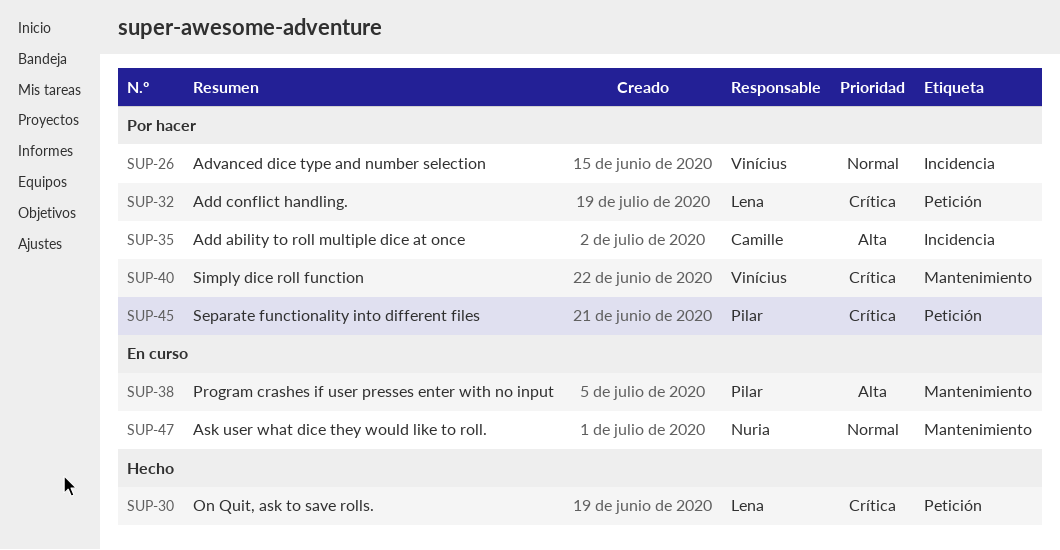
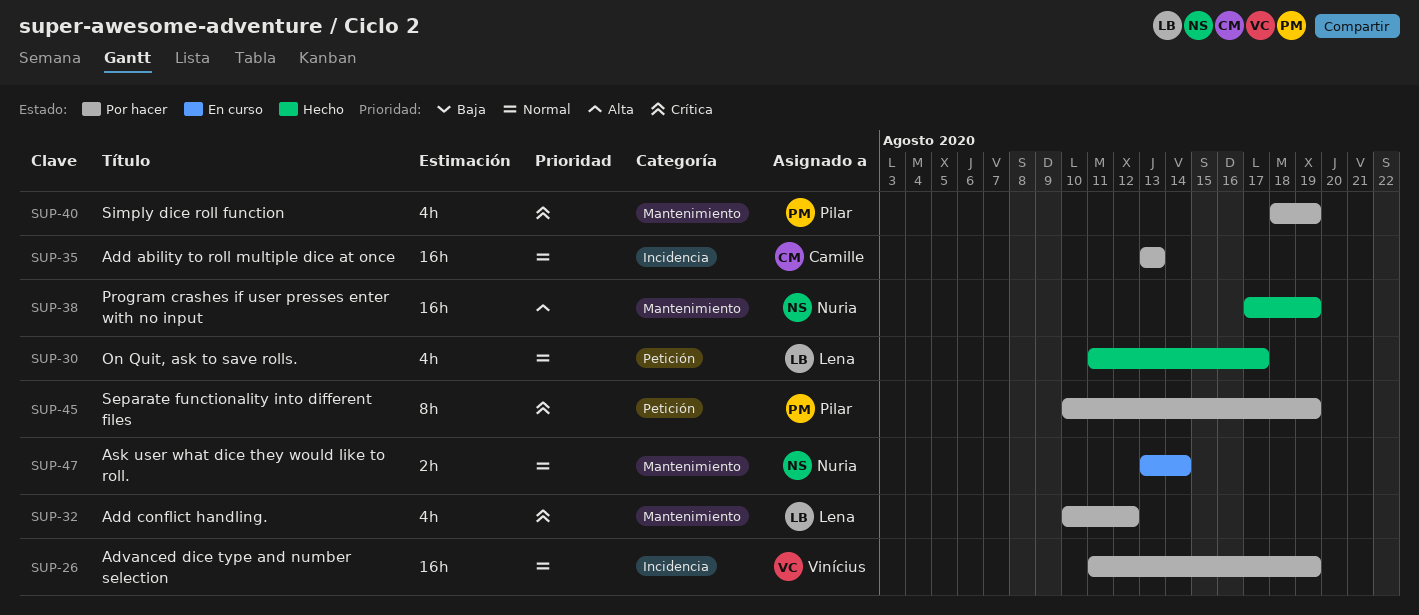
SUP-30, priority: Crítica -> Normal
SUP-32, label: Petición -> Mantenimiento
SUP-35, priority: Alta -> Normal
SUP-38, status: En curso -> Hecho
SUP-38, owner: Pilar -> Nuria
SUP-40, owner: Vinícius -> Pilar

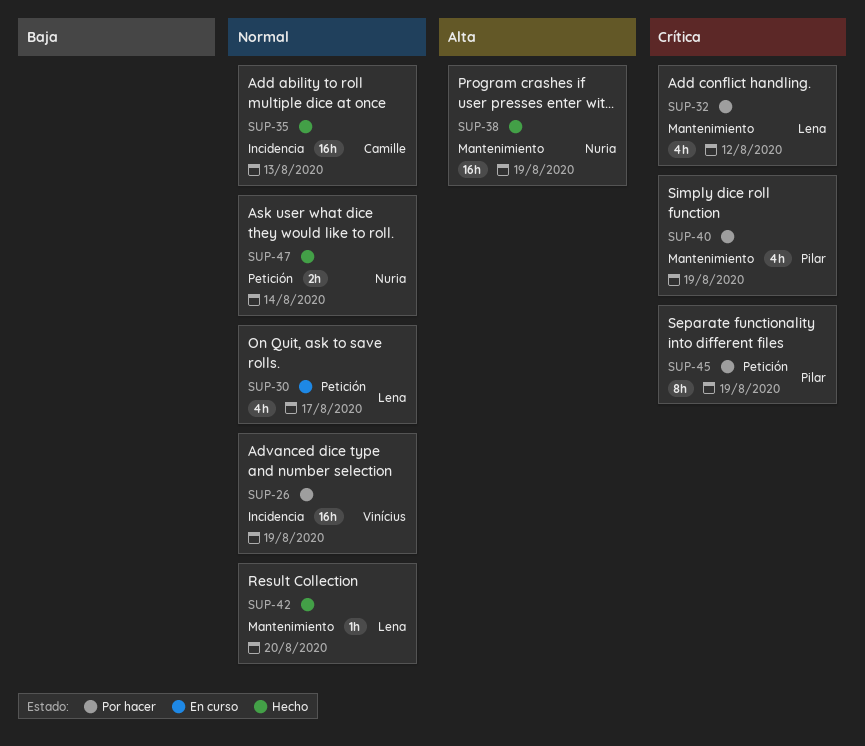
SUP-30, status: Hecho -> En curso
SUP-35, status: Por hacer -> Hecho
SUP-42: none -> present
SUP-47, status: En curso -> Hecho
SUP-47, label: Mantenimiento -> Petición

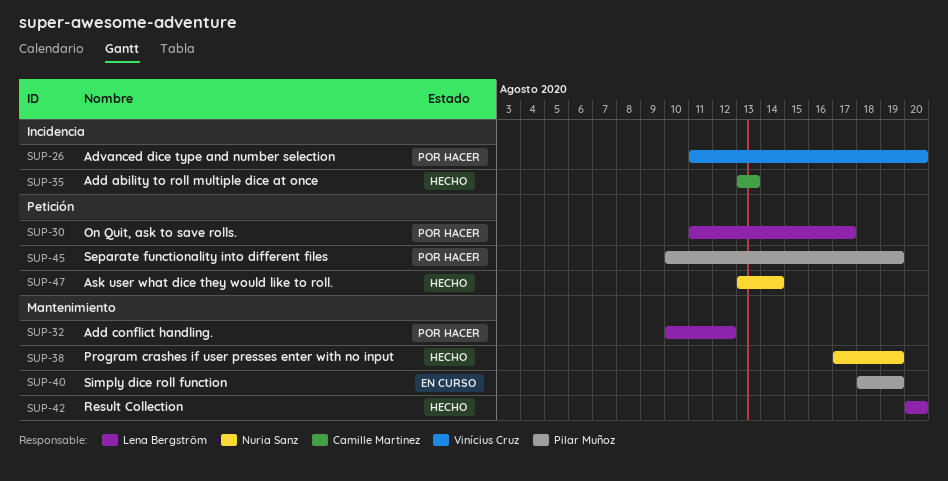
SUP-26, due: Aug 19 -> Aug 20
SUP-30, status: En curso -> Por hacer
SUP-40, status: Por hacer -> En curso

